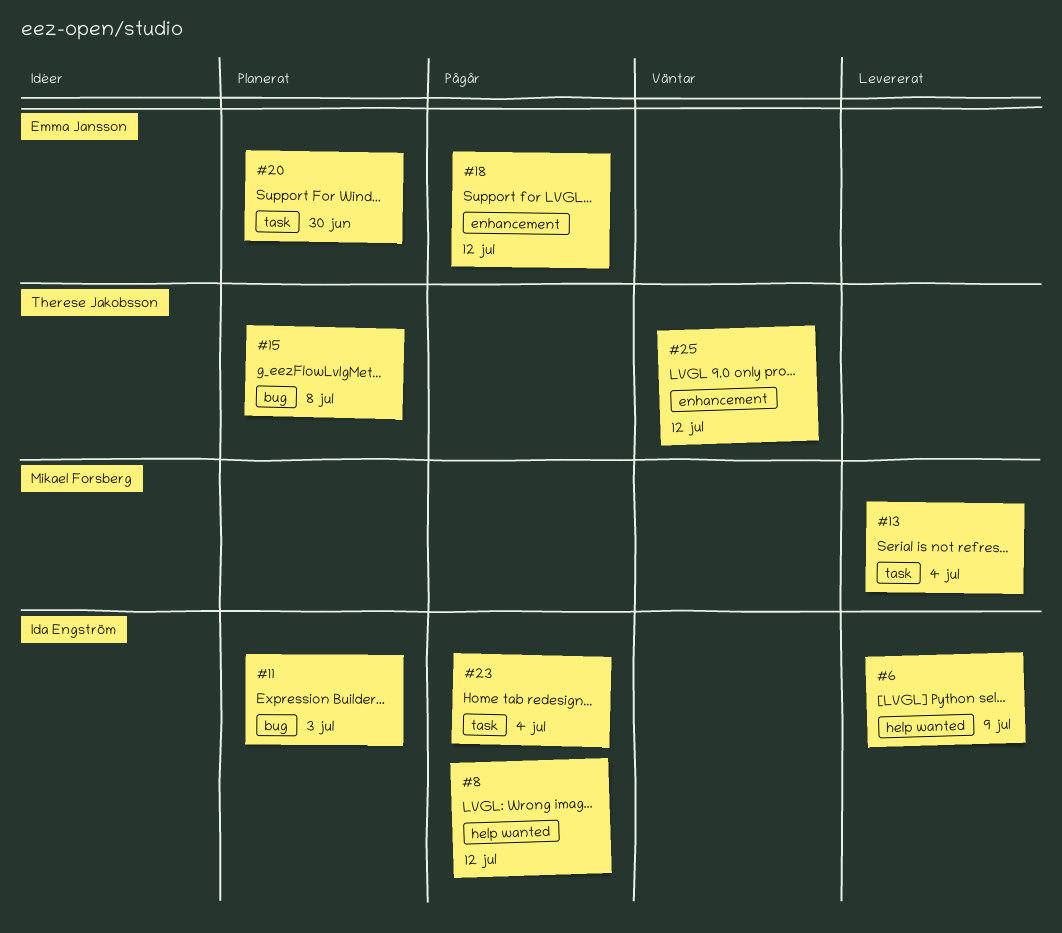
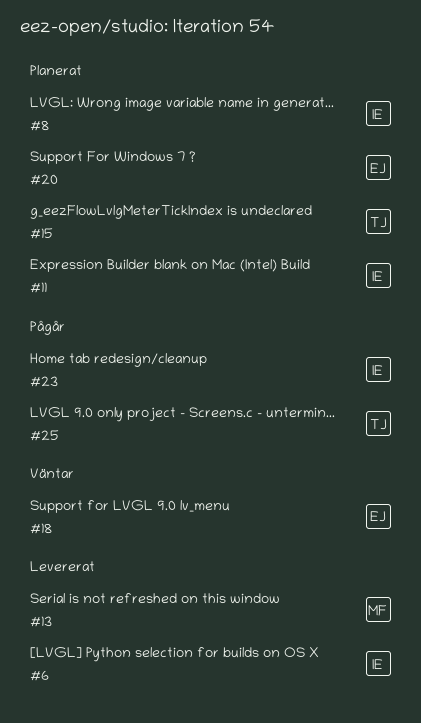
#8, status: Pågår -> Planerat
#18, status: Pågår -> Väntar
#25, status: Väntar -> Pågår

